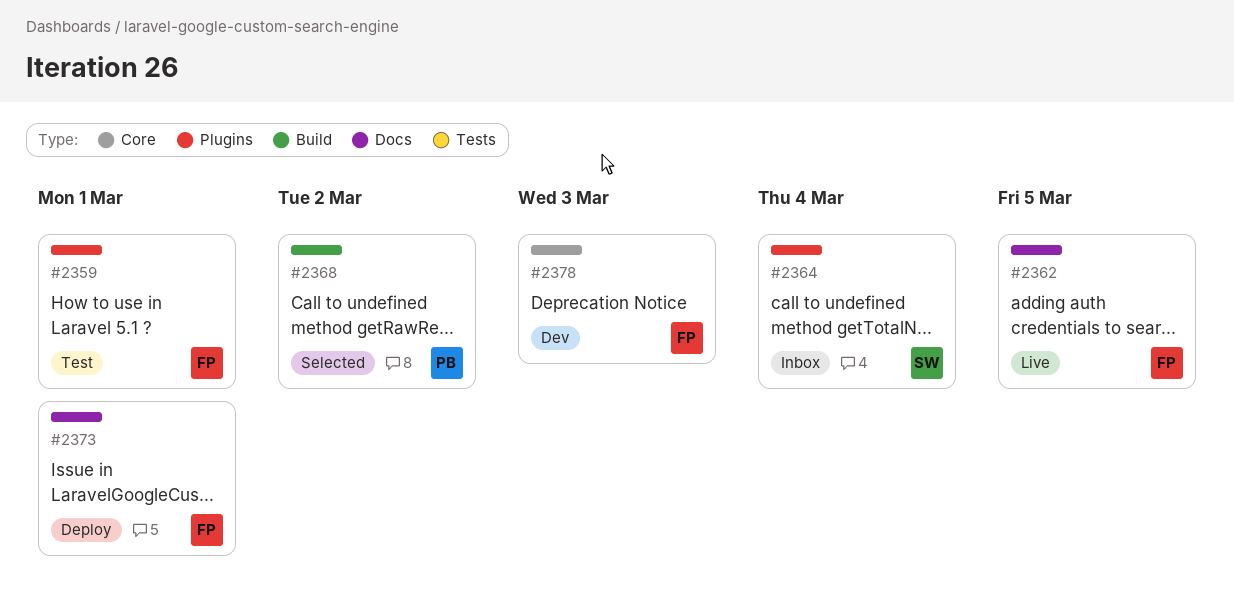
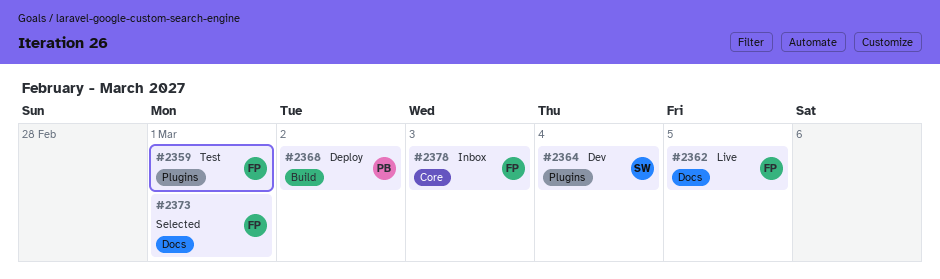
#2364, status: Inbox -> Dev
#2368, status: Selected -> Deploy
#2373, status: Deploy -> Selected
#2378, status: Dev -> Inbox

